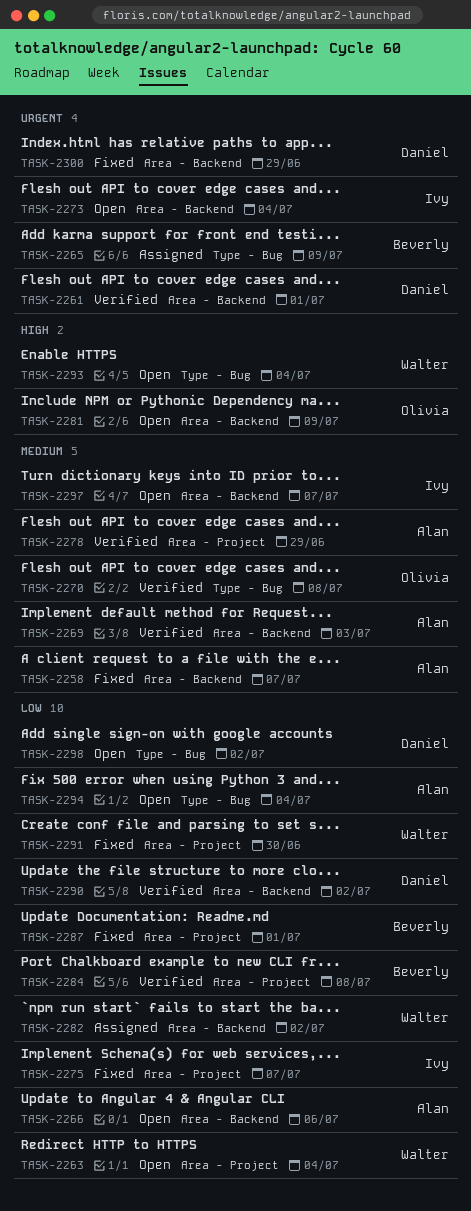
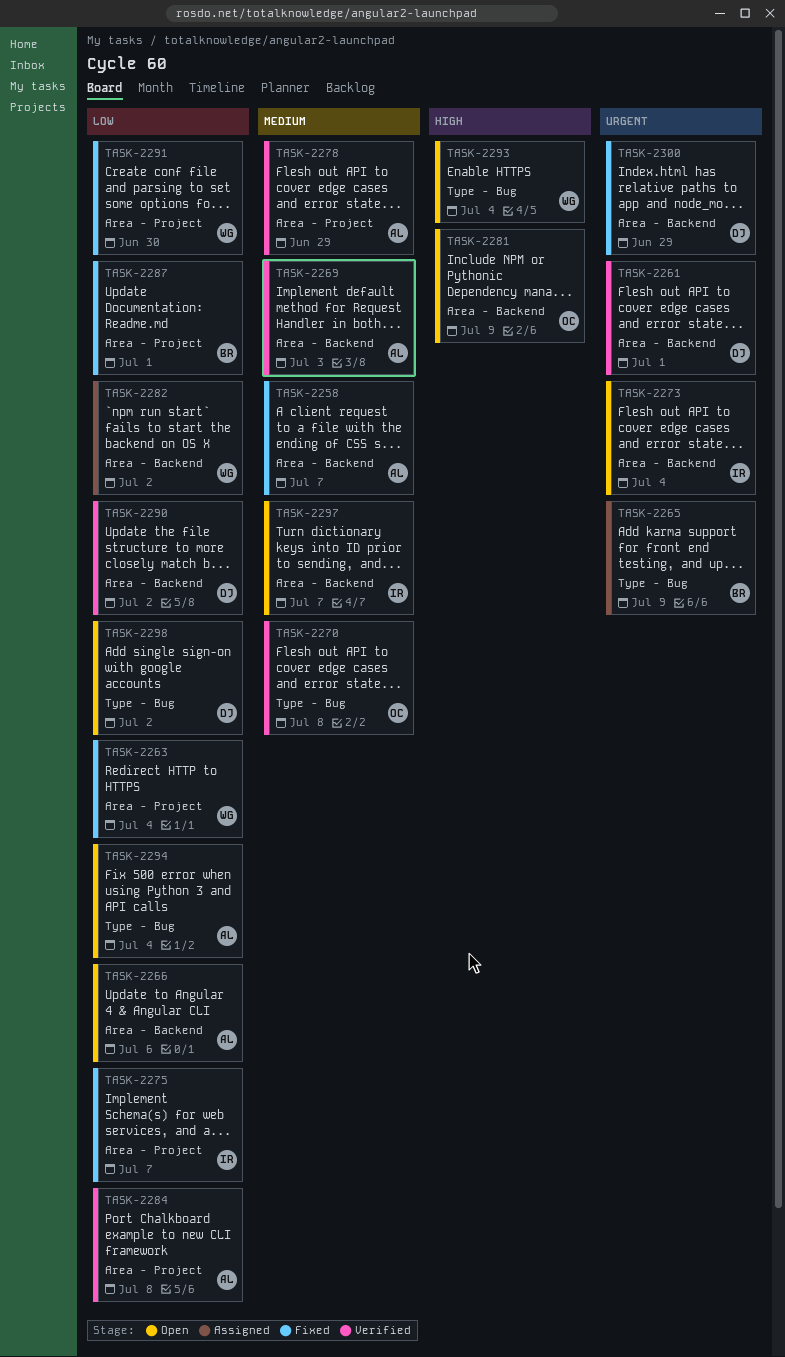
TASK-2263, status: Open -> Fixed
TASK-2284, owner: Beverly -> Alan

